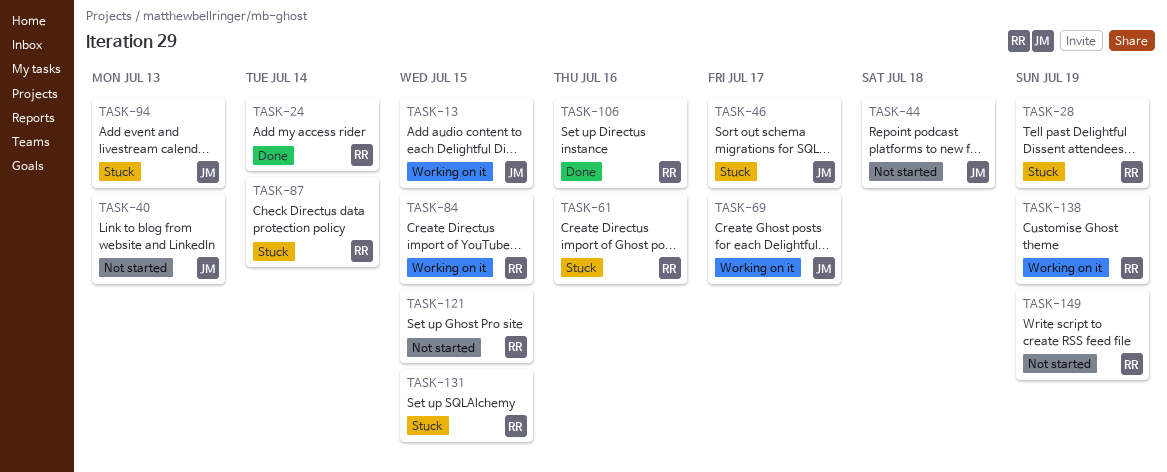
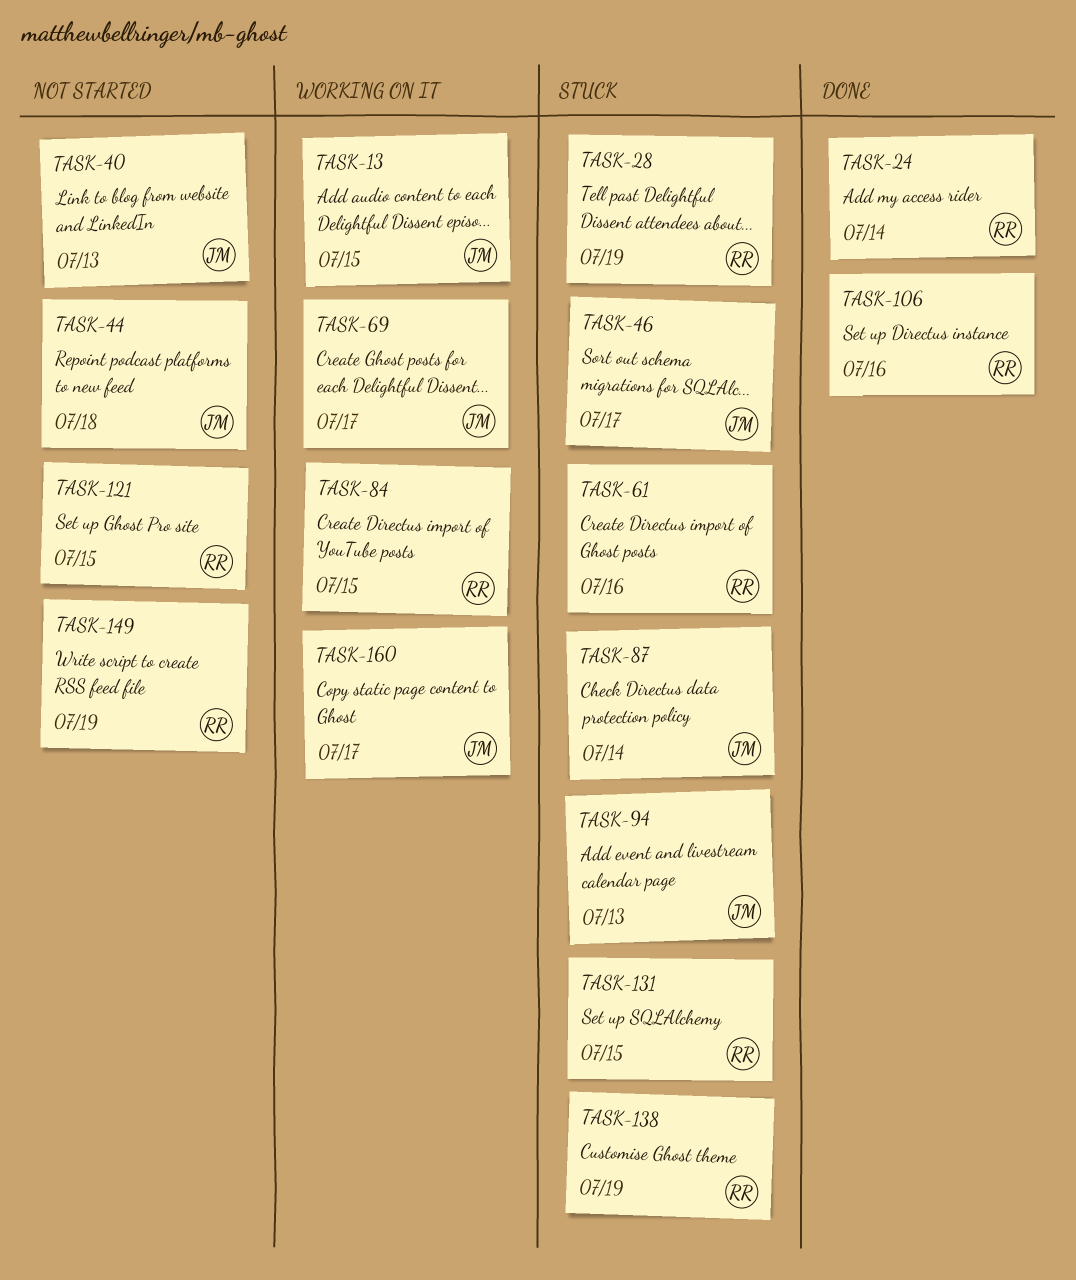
TASK-87, owner: RR -> JM
TASK-138, status: Working on it -> Stuck
TASK-160: none -> present

